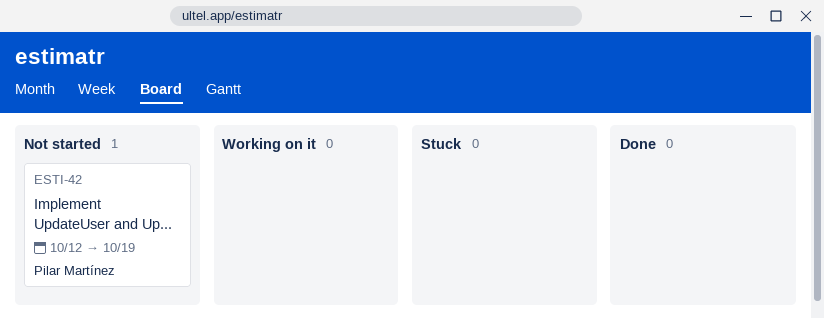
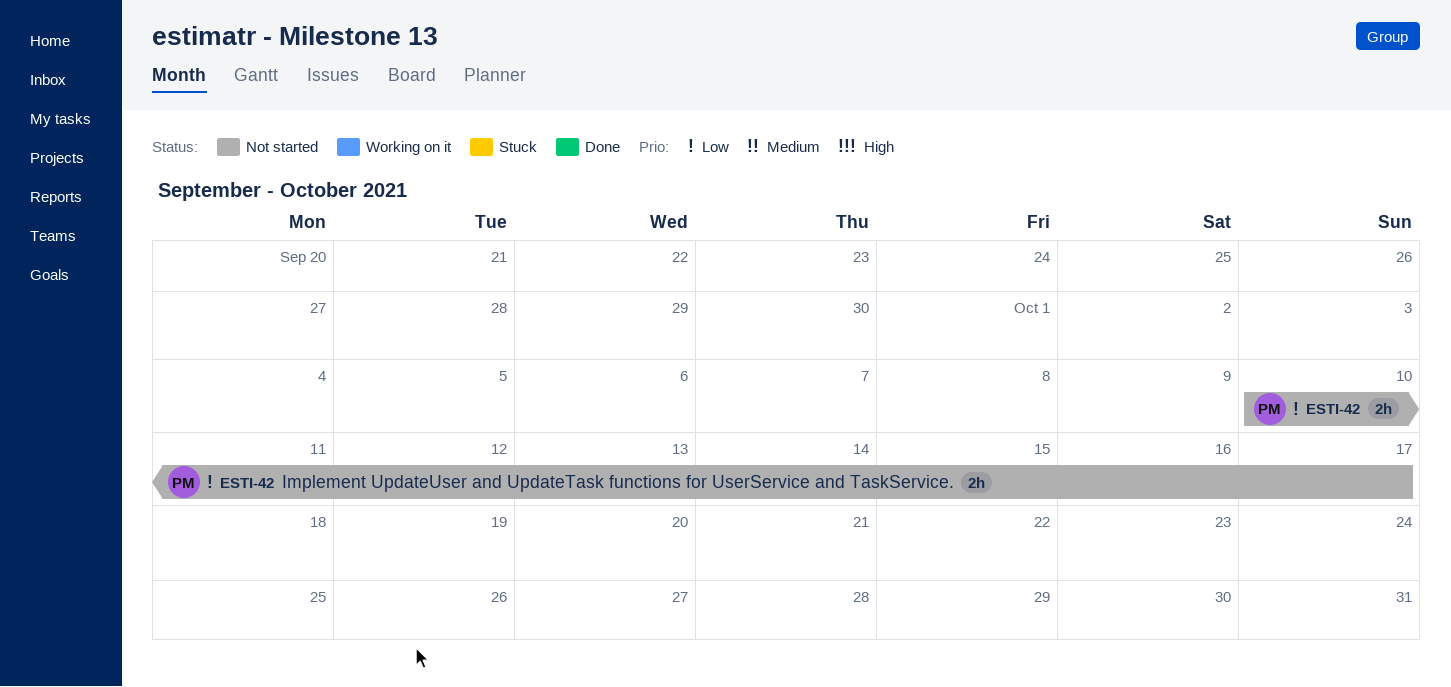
ESTI-42, start: Oct 12 -> Oct 10
ESTI-42, due: Oct 19 -> Oct 17

